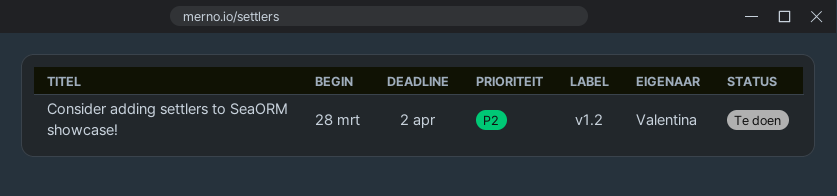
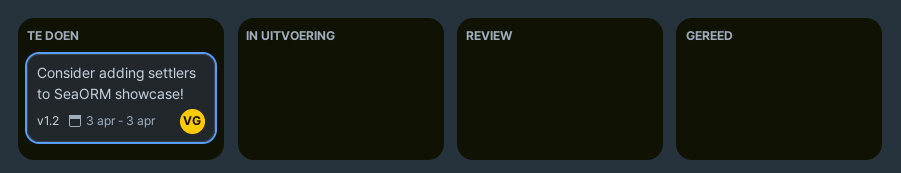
Consider adding settlers to SeaORM showcase!, start: Mar 28 -> Apr 3
Consider adding settlers to SeaORM showcase!, due: Apr 2 -> Apr 3

